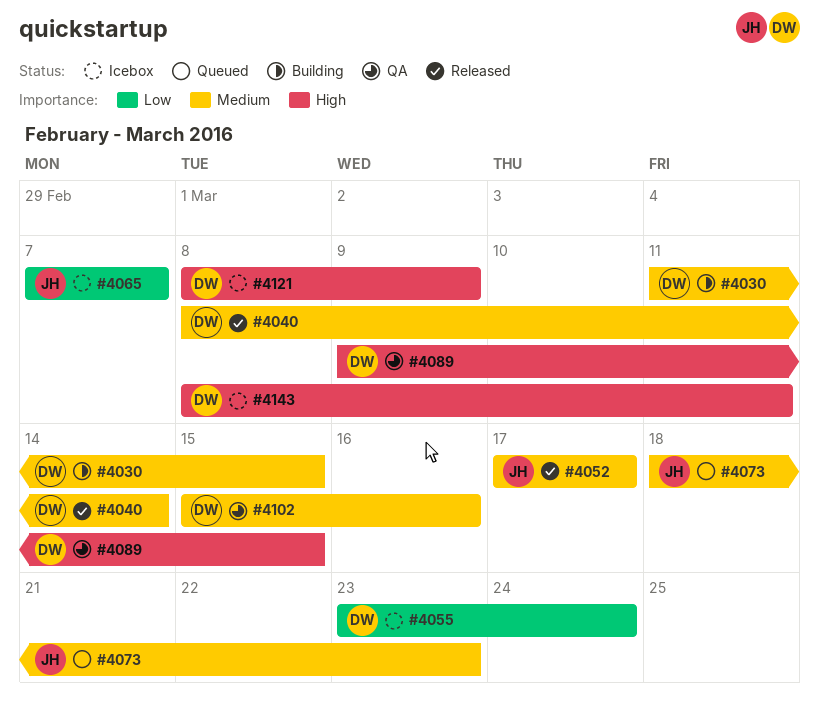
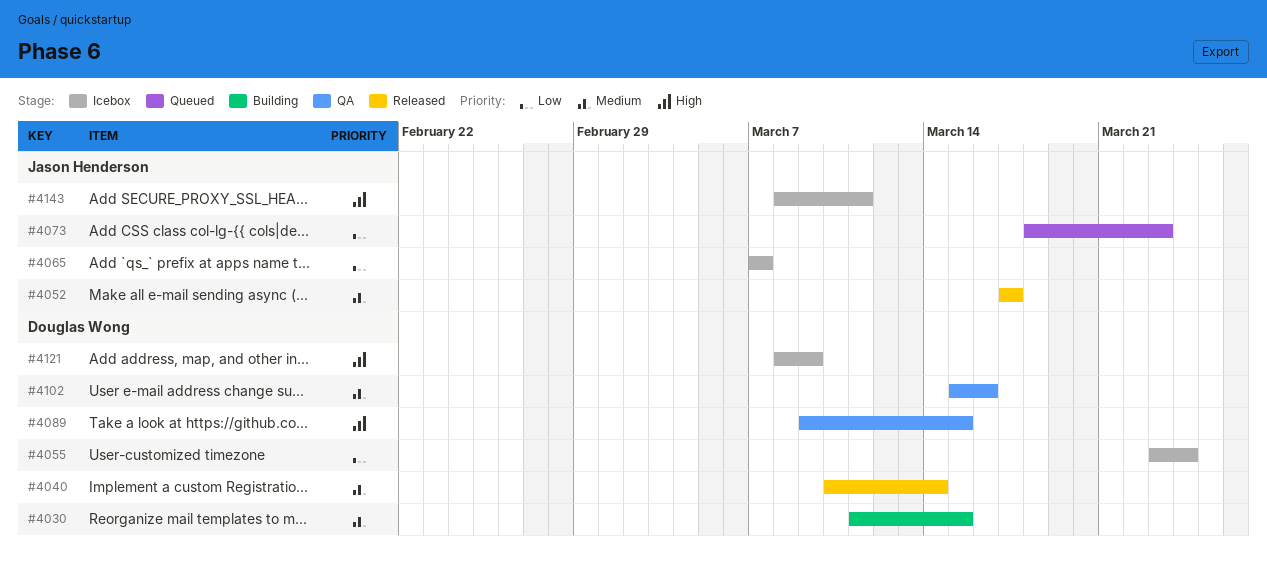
#4040, start: Mar 8 -> Mar 10
#4073, priority: Medium -> Low
#4143, owner: Douglas Wong -> Jason Henderson

